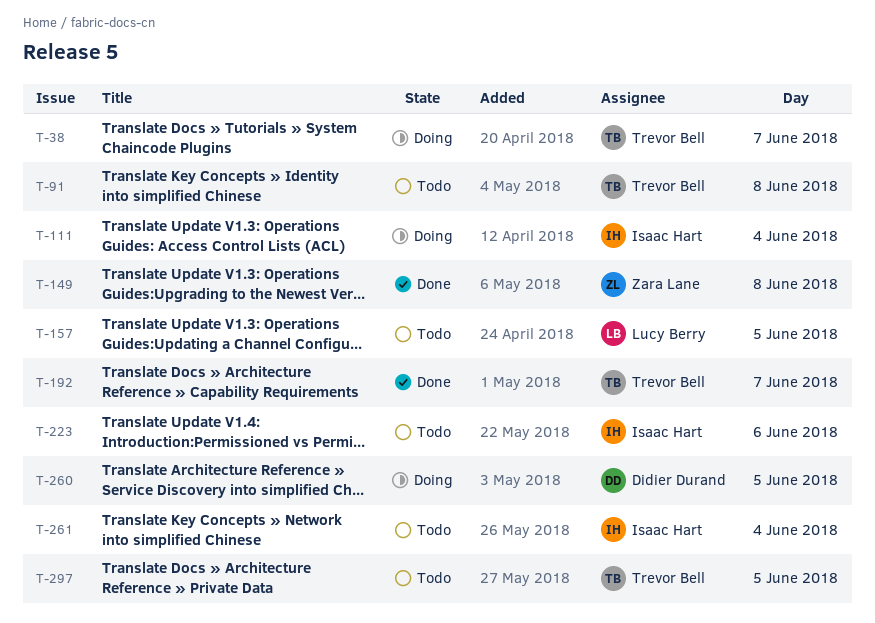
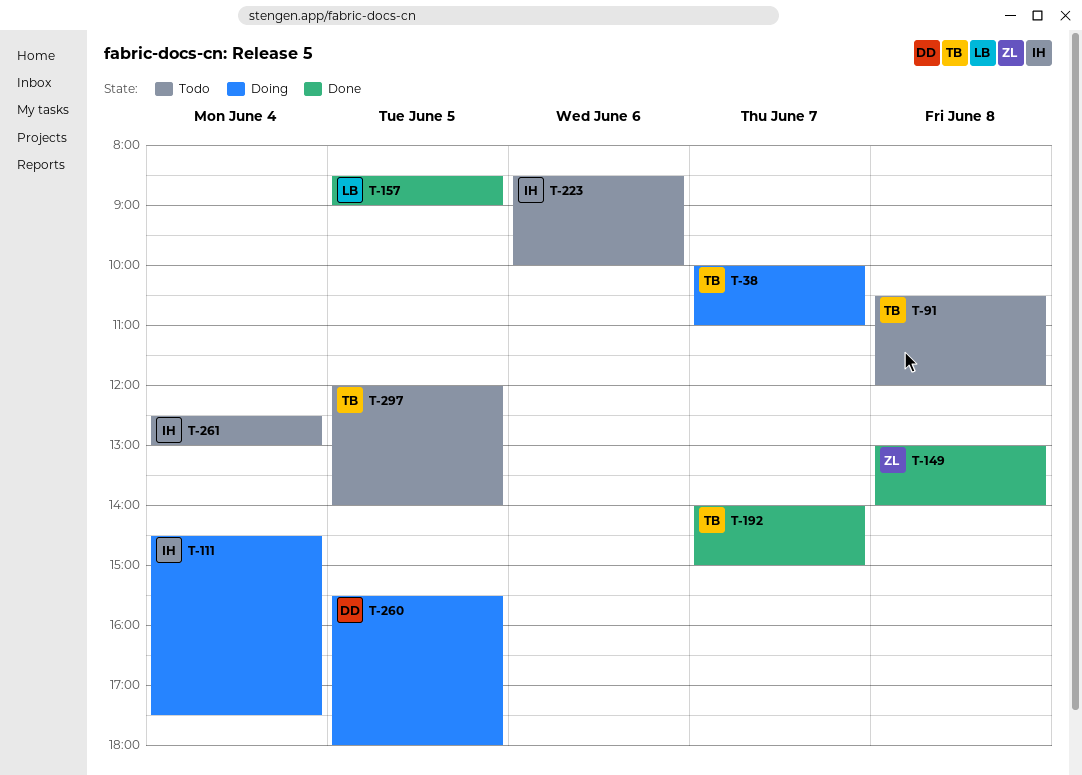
T-157, status: Todo -> Done

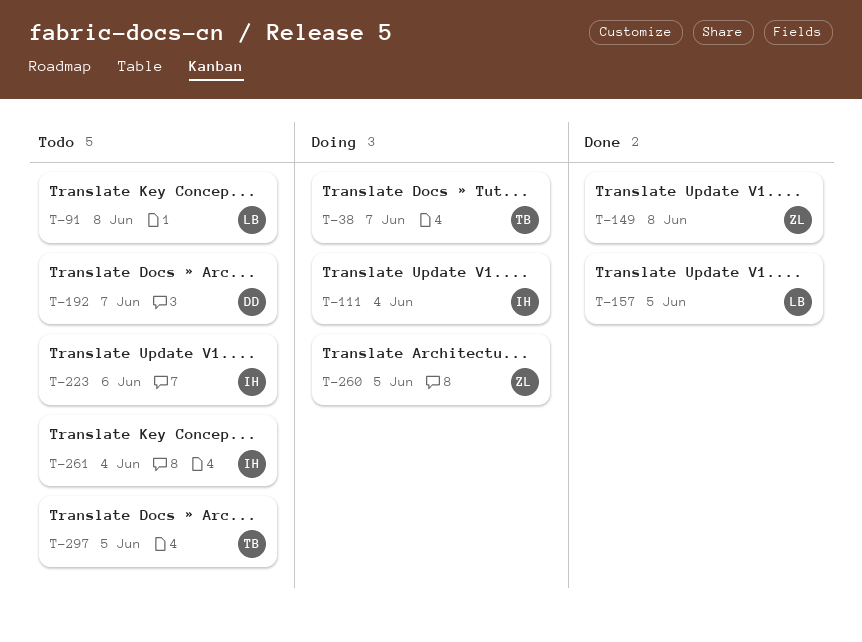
T-91, owner: TB -> LB
T-192, status: Done -> Todo
T-192, owner: TB -> DD
T-260, owner: DD -> ZL

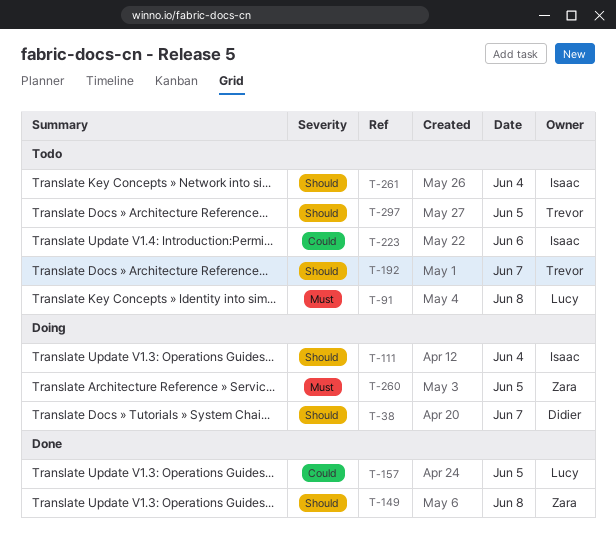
T-38, owner: Trevor -> Didier
T-192, owner: Didier -> Trevor

